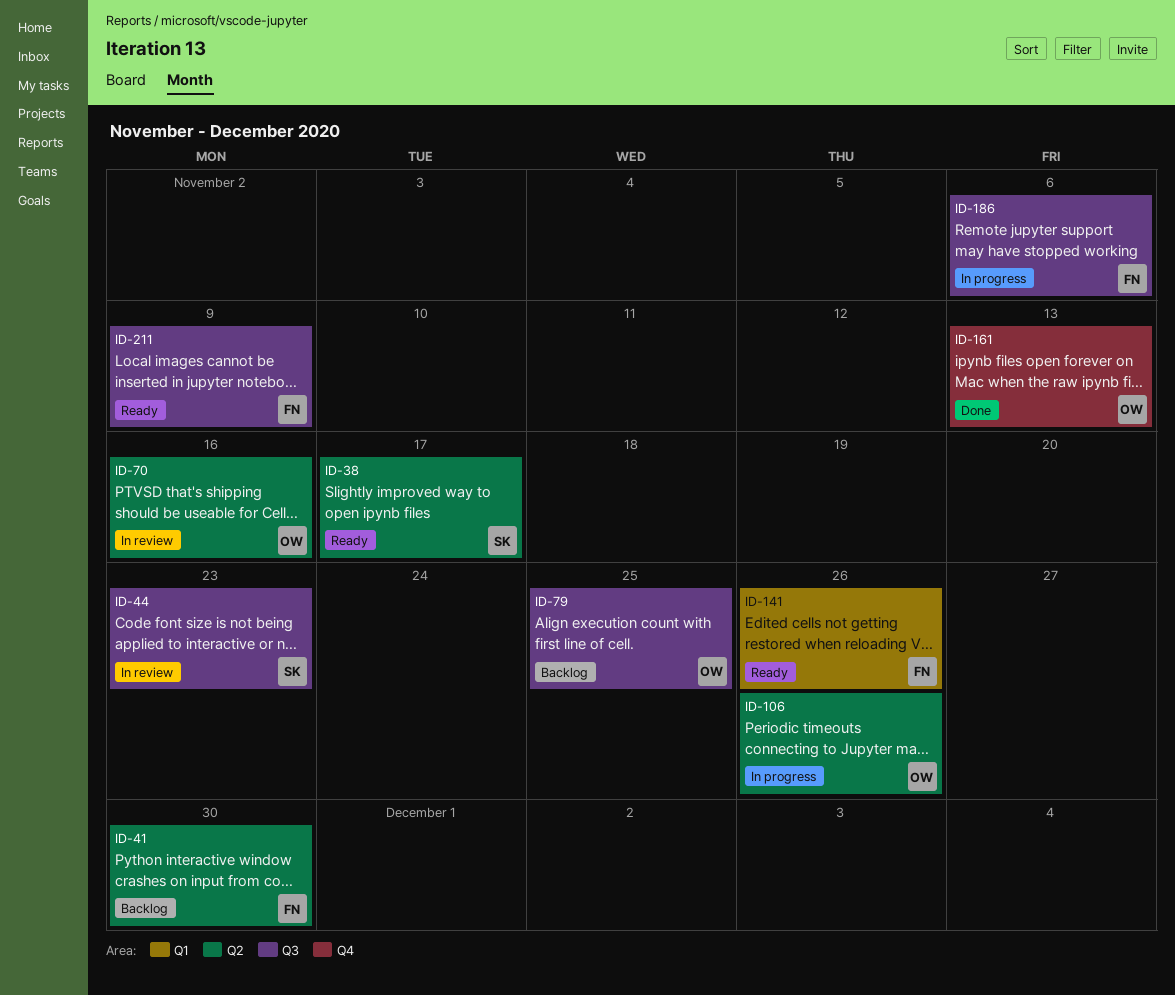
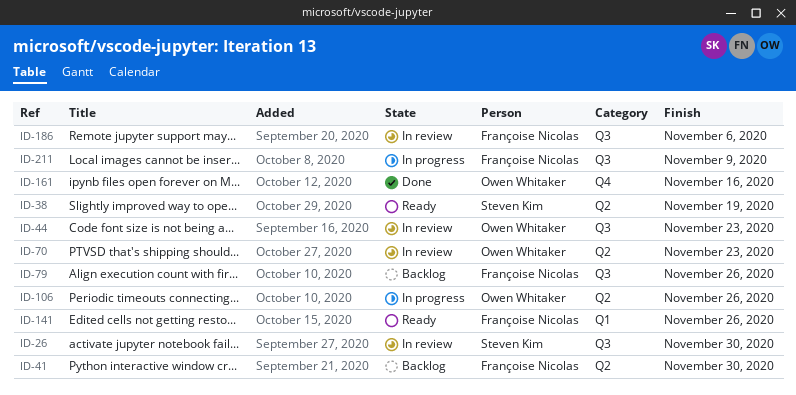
ID-26: none -> present
ID-38, due: Nov 17 -> Nov 19
ID-44, owner: Steven Kim -> Owen Whitaker
ID-70, due: Nov 16 -> Nov 23
ID-79, owner: Owen Whitaker -> Françoise Nicolas
ID-79, due: Nov 25 -> Nov 26
ID-161, due: Nov 13 -> Nov 16
ID-186, status: In progress -> In review
ID-211, status: Ready -> In progress

